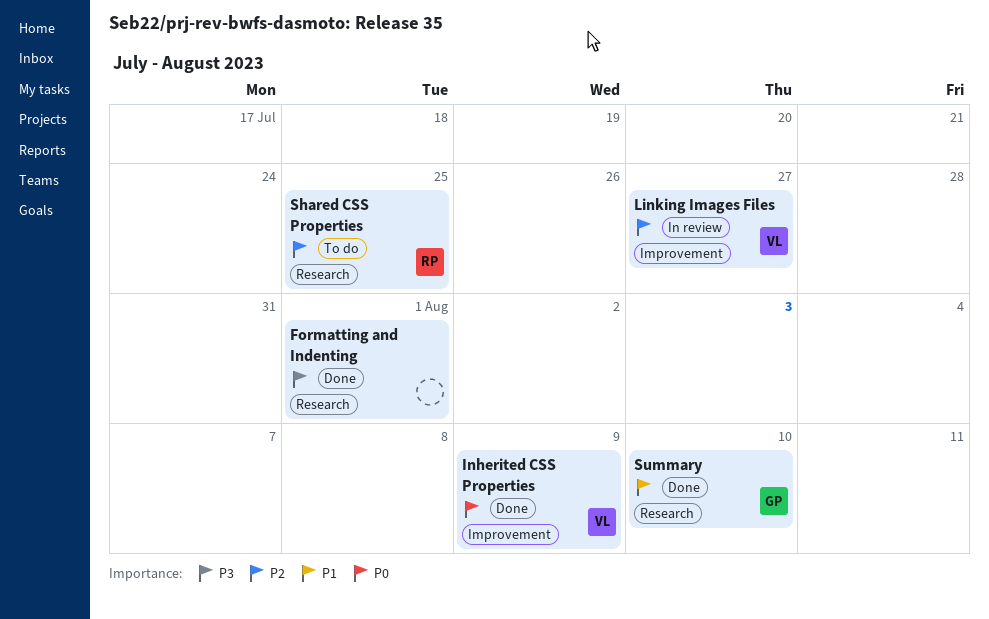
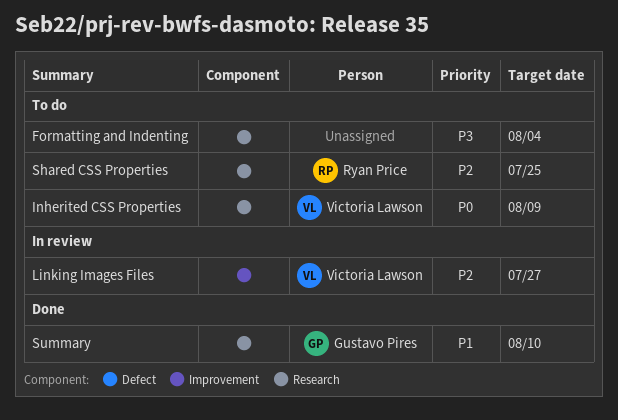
Formatting and Indenting, status: Done -> To do
Formatting and Indenting, due: Aug 1 -> Aug 4
Inherited CSS Properties, status: Done -> To do
Inherited CSS Properties, label: Improvement -> Research

